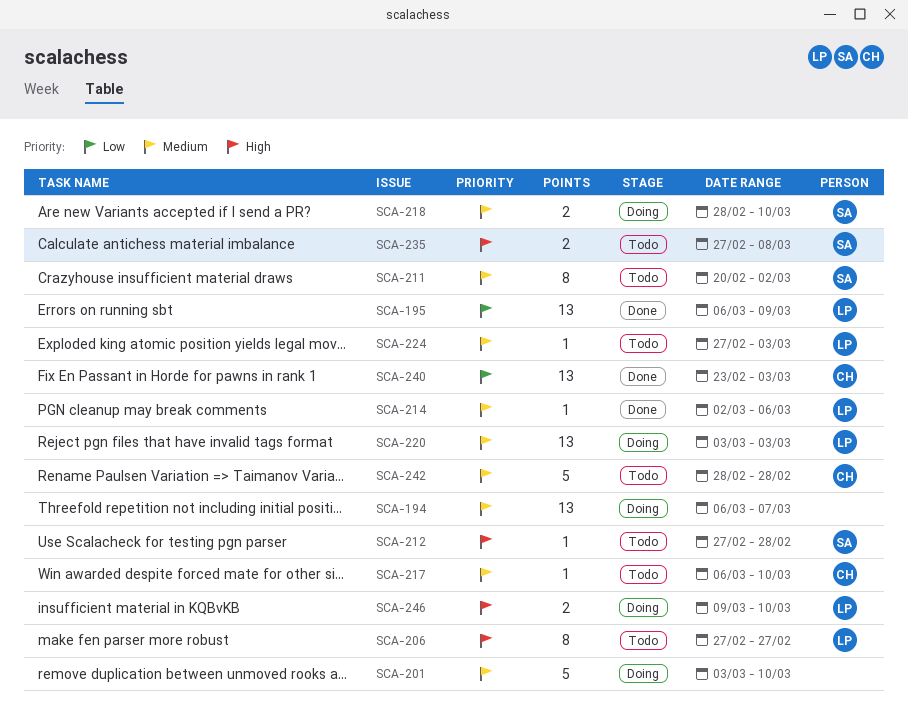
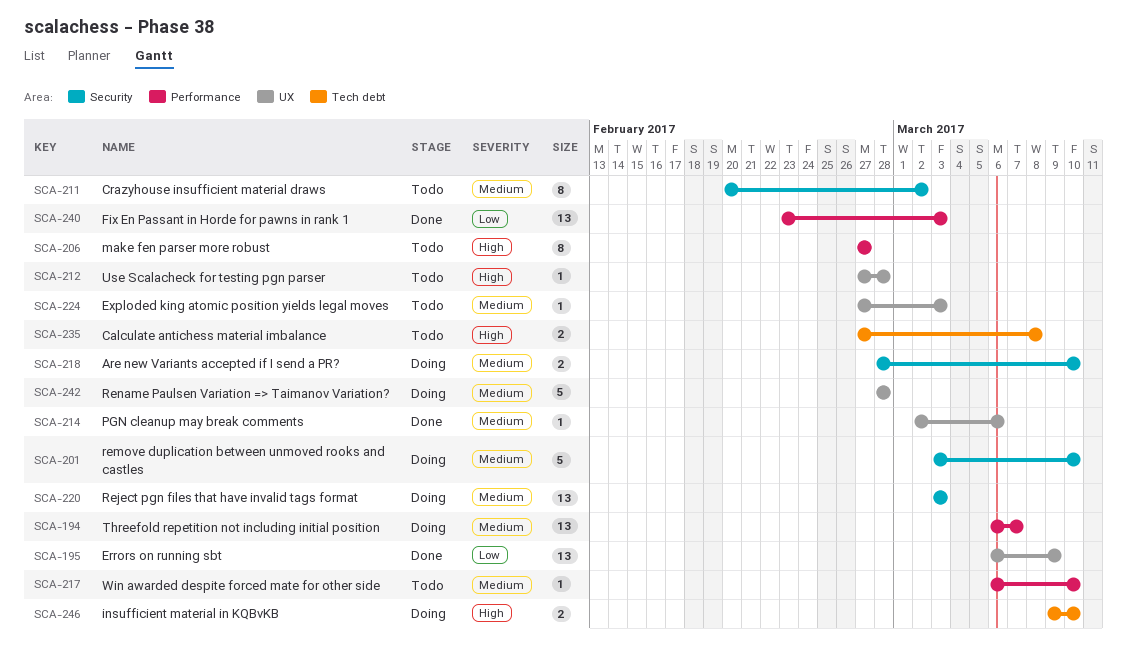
SCA-242, status: Todo -> Doing

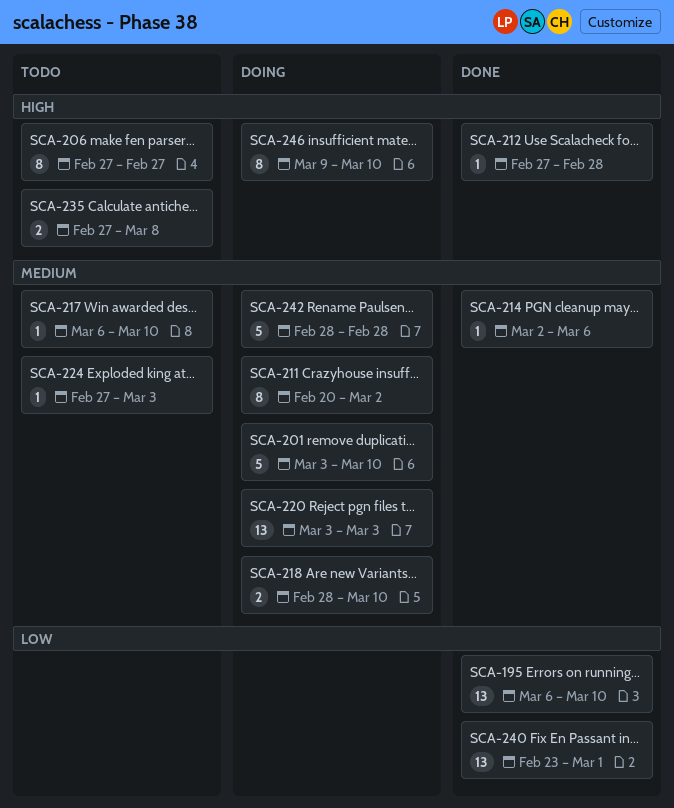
SCA-194: present -> none
SCA-195, due: Mar 9 -> Mar 10
SCA-211, status: Todo -> Doing
SCA-212, status: Todo -> Done
SCA-240, due: Mar 3 -> Mar 1
SCA-246, estimate: 2 -> 8

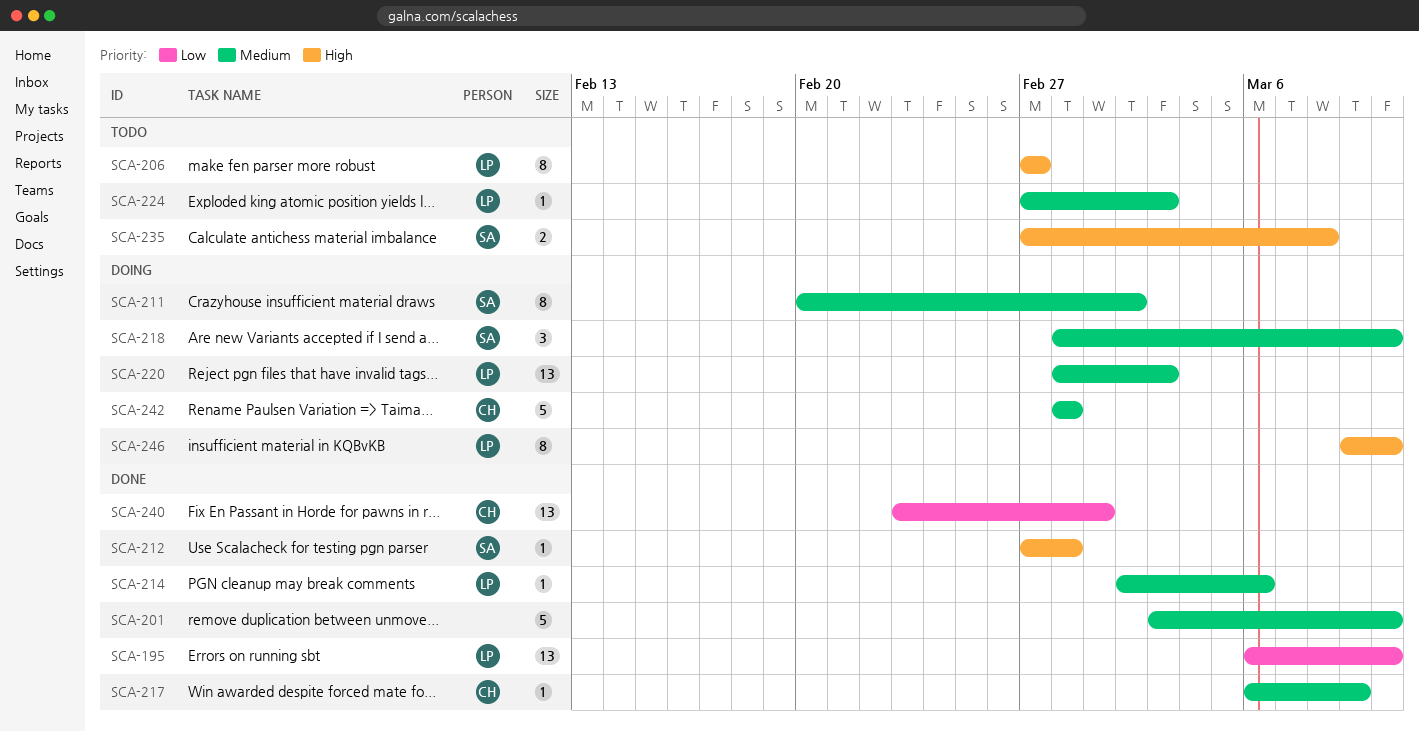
SCA-201, status: Doing -> Done
SCA-217, status: Todo -> Done
SCA-217, due: Mar 10 -> Mar 9
SCA-218, estimate: 2 -> 3
SCA-220, start: Mar 3 -> Feb 28

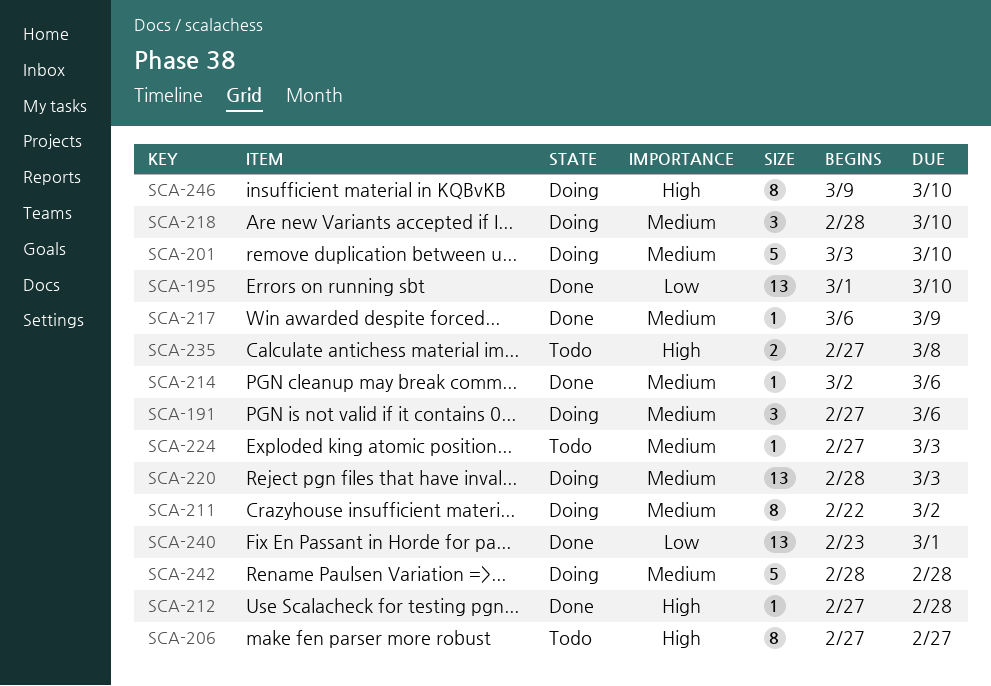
SCA-191: none -> present
SCA-195, start: Mar 6 -> Mar 1
SCA-201, status: Done -> Doing
SCA-211, start: Feb 20 -> Feb 22

